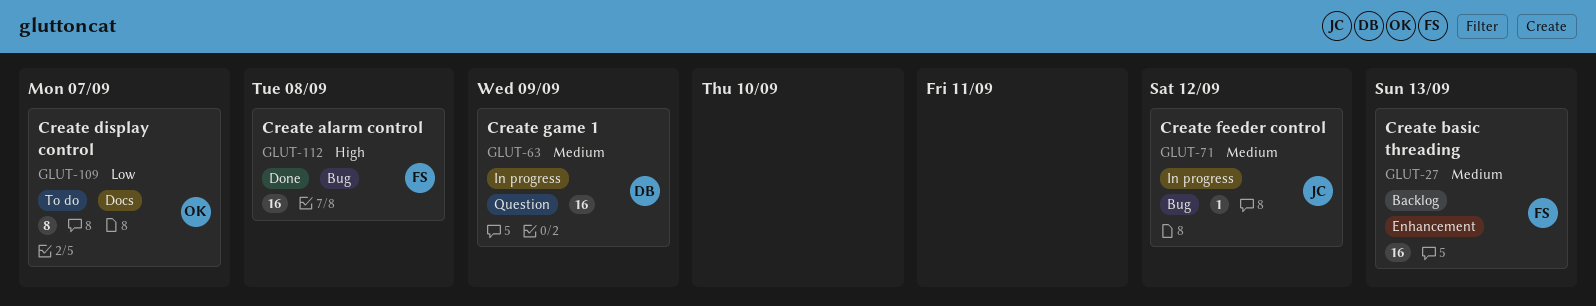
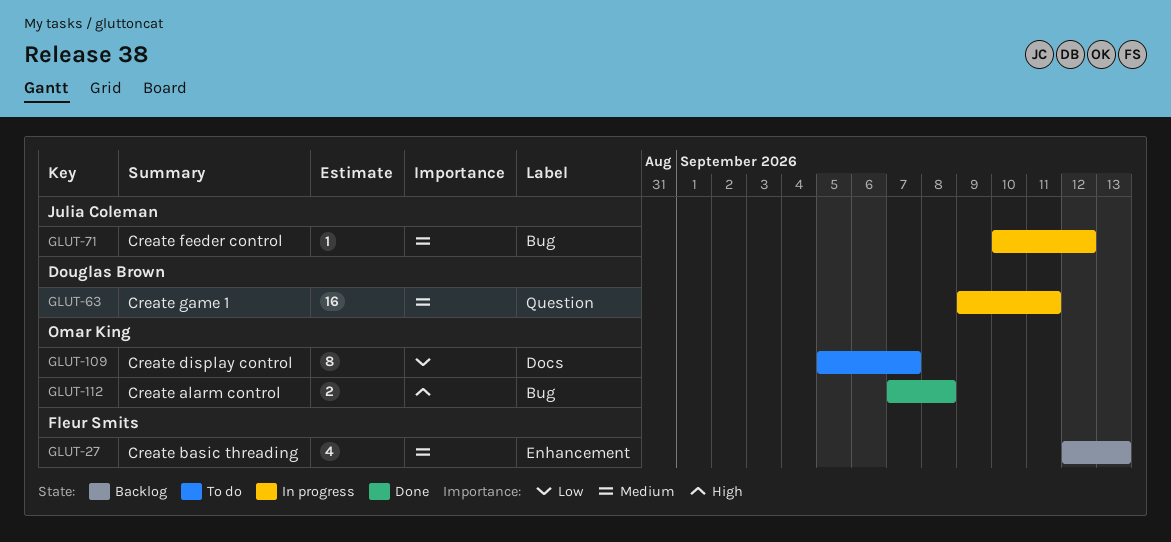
GLUT-27, estimate: 16 -> 4
GLUT-63, due: Sep 9 -> Sep 11
GLUT-112, owner: Fleur Smits -> Omar King
GLUT-112, estimate: 16 -> 2

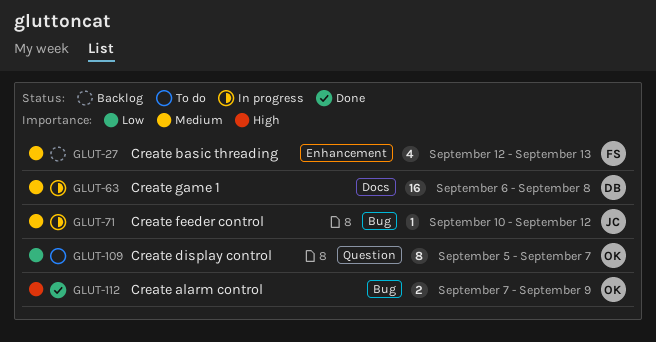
GLUT-63, label: Question -> Docs
GLUT-63, start: Sep 9 -> Sep 6
GLUT-63, due: Sep 11 -> Sep 8
GLUT-109, label: Docs -> Question
GLUT-112, due: Sep 8 -> Sep 9

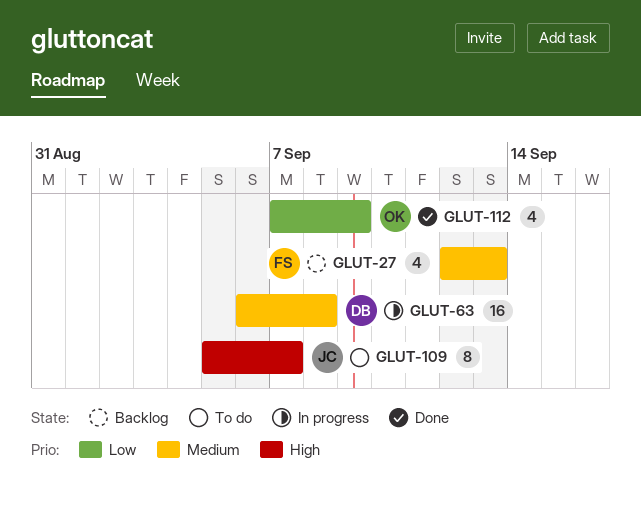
GLUT-71: present -> none
GLUT-109, owner: OK -> JC
GLUT-109, priority: Low -> High
GLUT-112, priority: High -> Low
GLUT-112, estimate: 2 -> 4

